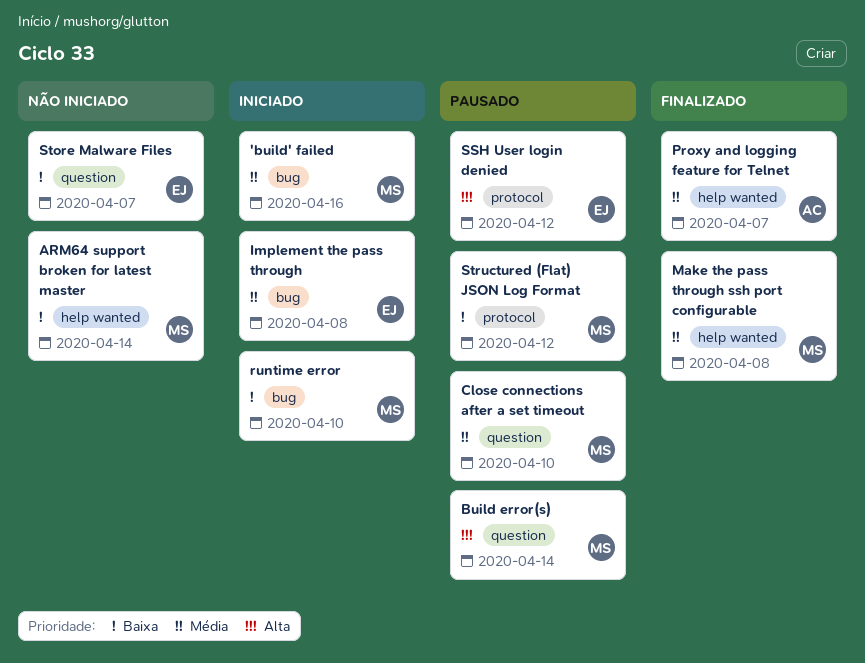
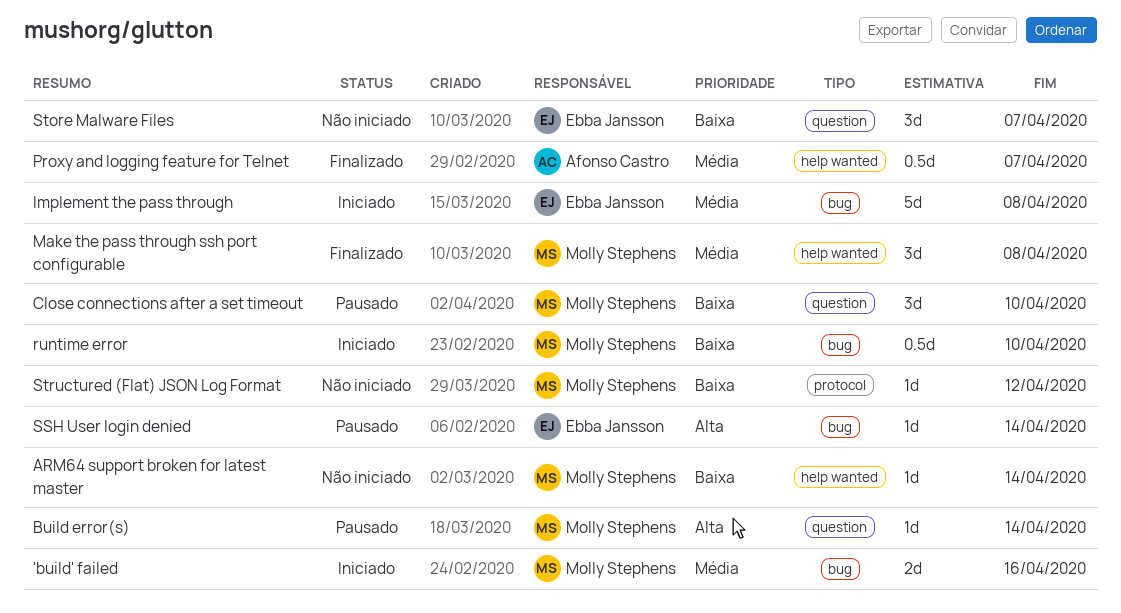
Close connections after a set timeout, priority: Média -> Baixa
SSH User login denied, label: protocol -> bug
SSH User login denied, due: Apr 12 -> Apr 14
Structured (Flat) JSON Log Format, status: Pausado -> Não iniciado

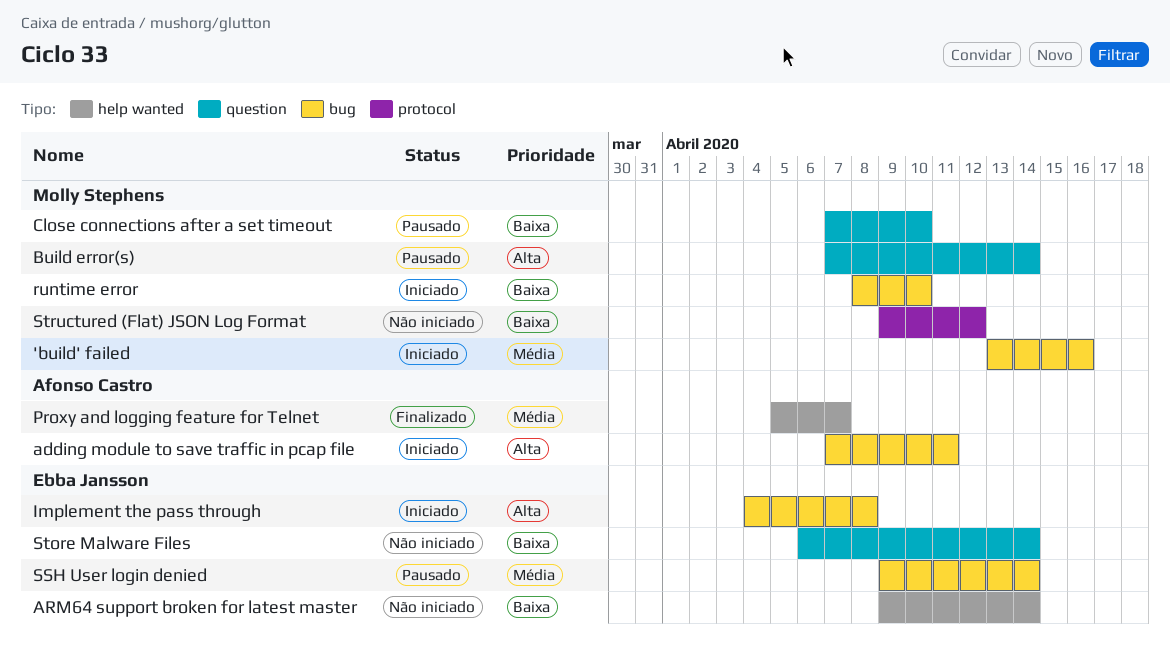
adding module to save traffic in pcap file: none -> present
ARM64 support broken for latest master, owner: Molly Stephens -> Ebba Jansson
Implement the pass through, priority: Média -> Alta
Make the pass through ssh port configurable: present -> none
SSH User login denied, priority: Alta -> Média
Store Malware Files, due: Apr 7 -> Apr 14

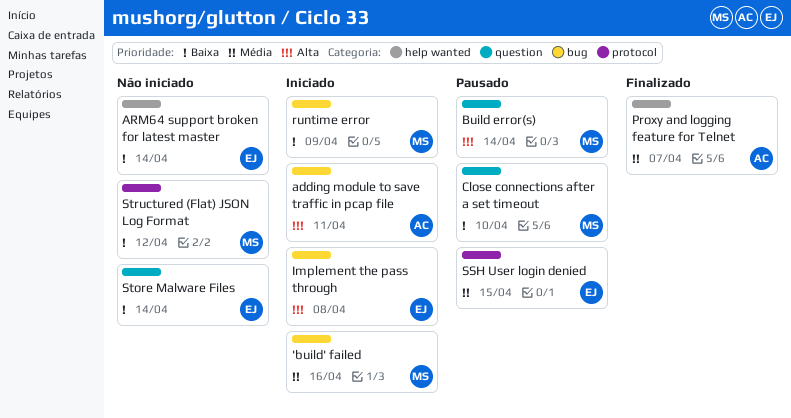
runtime error, due: Apr 10 -> Apr 9
SSH User login denied, label: bug -> protocol
SSH User login denied, due: Apr 14 -> Apr 15

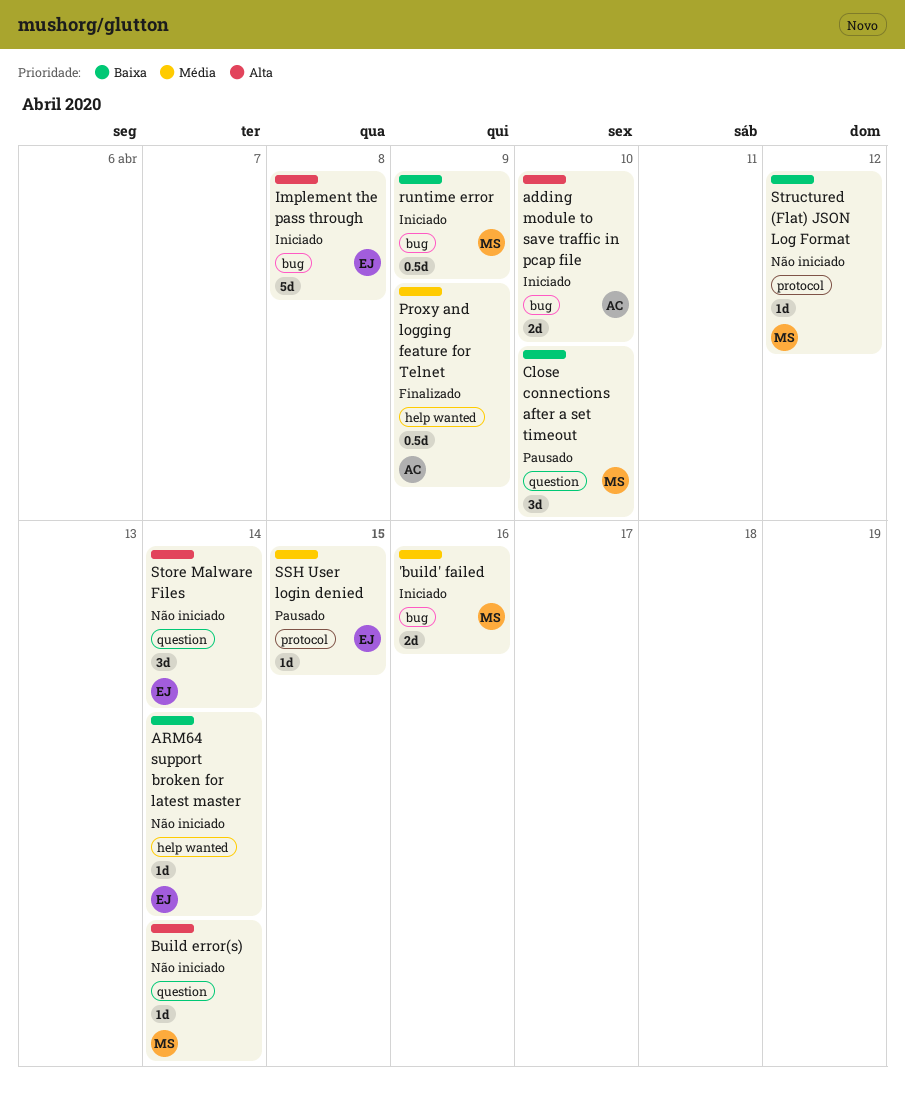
adding module to save traffic in pcap file, due: Apr 11 -> Apr 10
Build error(s), status: Pausado -> Não iniciado
Proxy and logging feature for Telnet, due: Apr 7 -> Apr 9
Store Malware Files, priority: Baixa -> Alta

